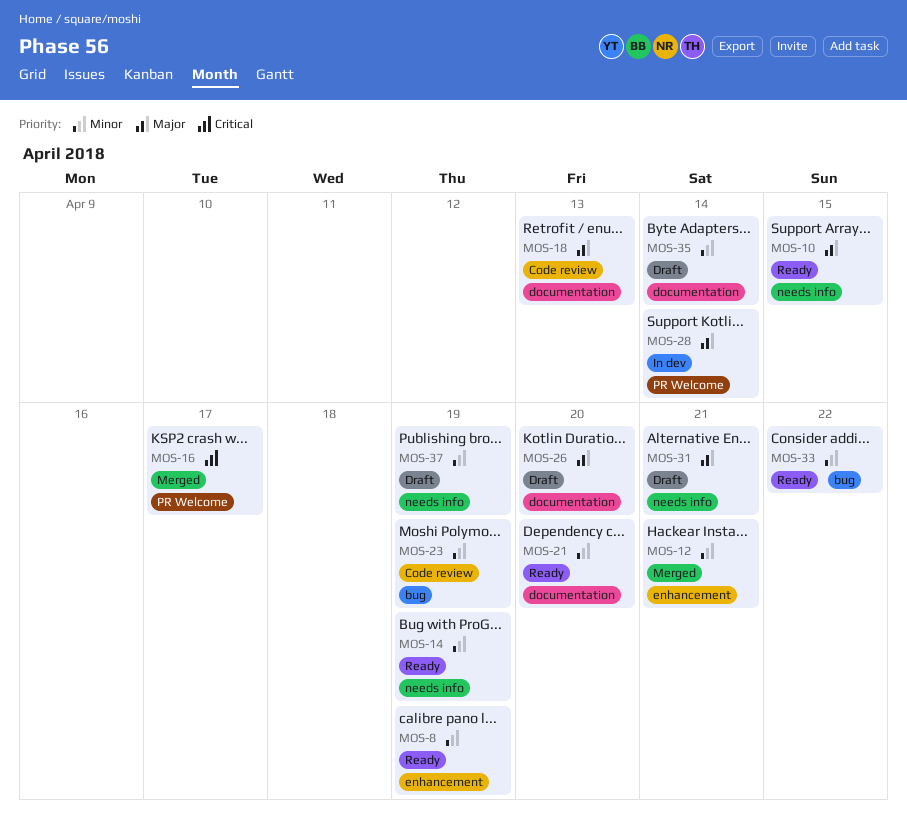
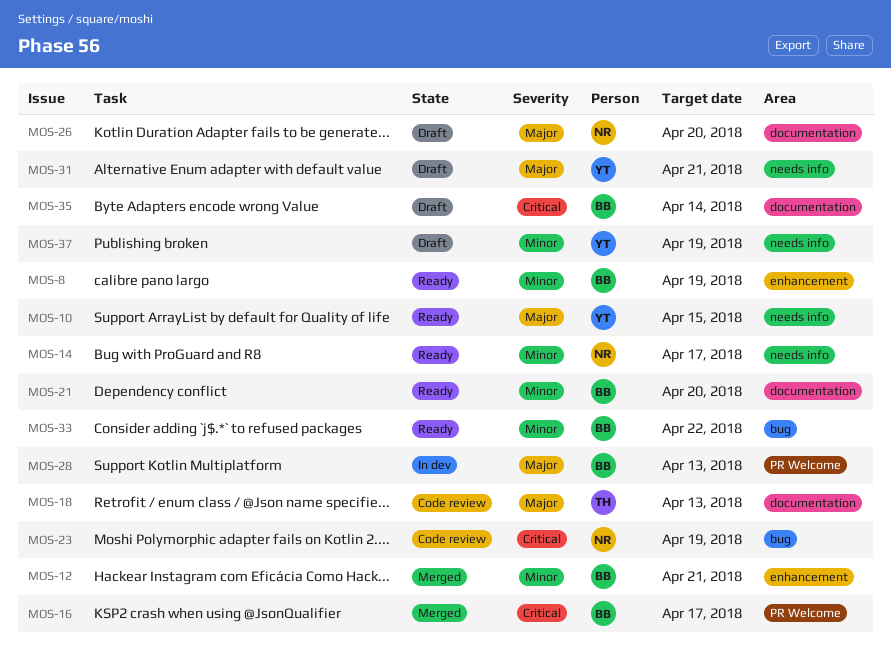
MOS-14, due: Apr 19 -> Apr 17
MOS-23, priority: Minor -> Critical
MOS-28, due: Apr 14 -> Apr 13
MOS-35, priority: Minor -> Critical

